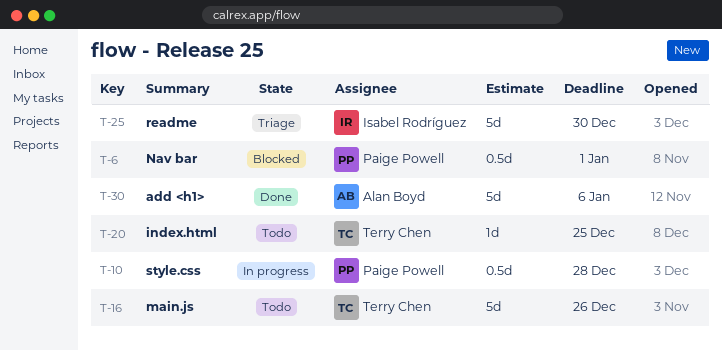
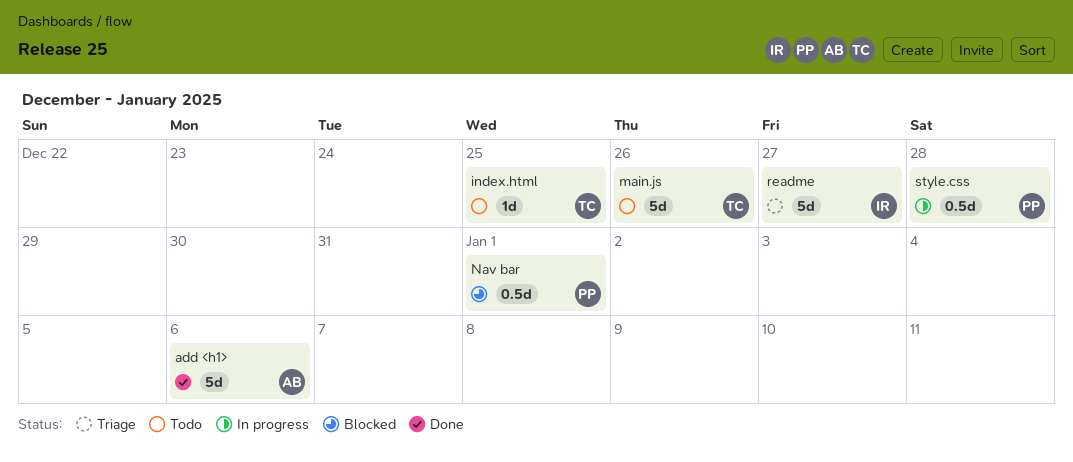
readme, due: Dec 30 -> Dec 27

